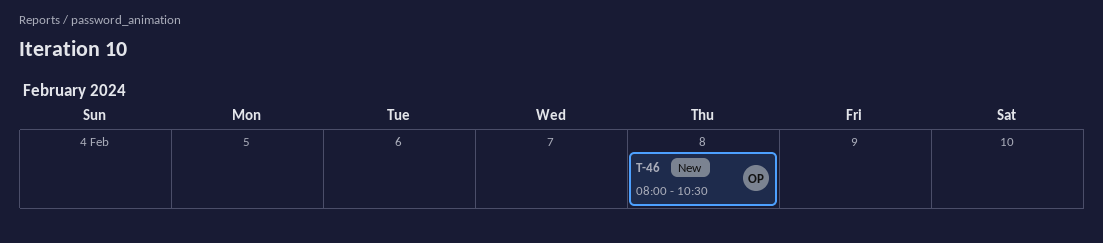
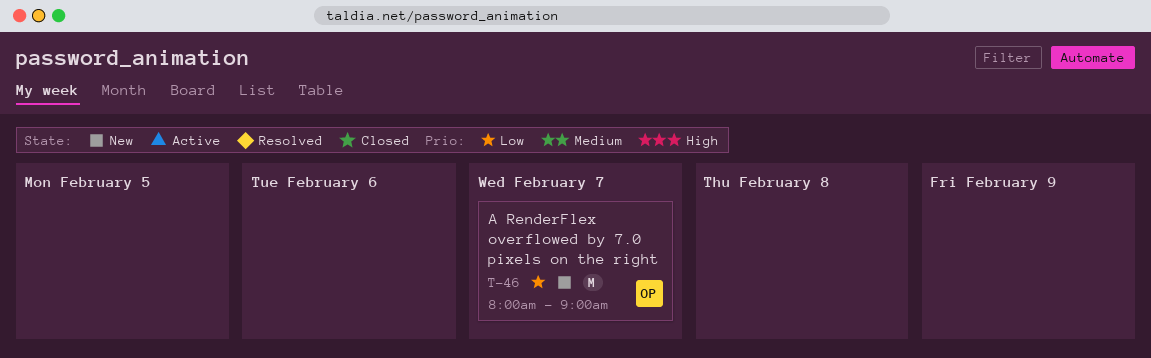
T-46, day: Feb 8 -> Feb 7
T-46, ends: 10:30 -> 09:00

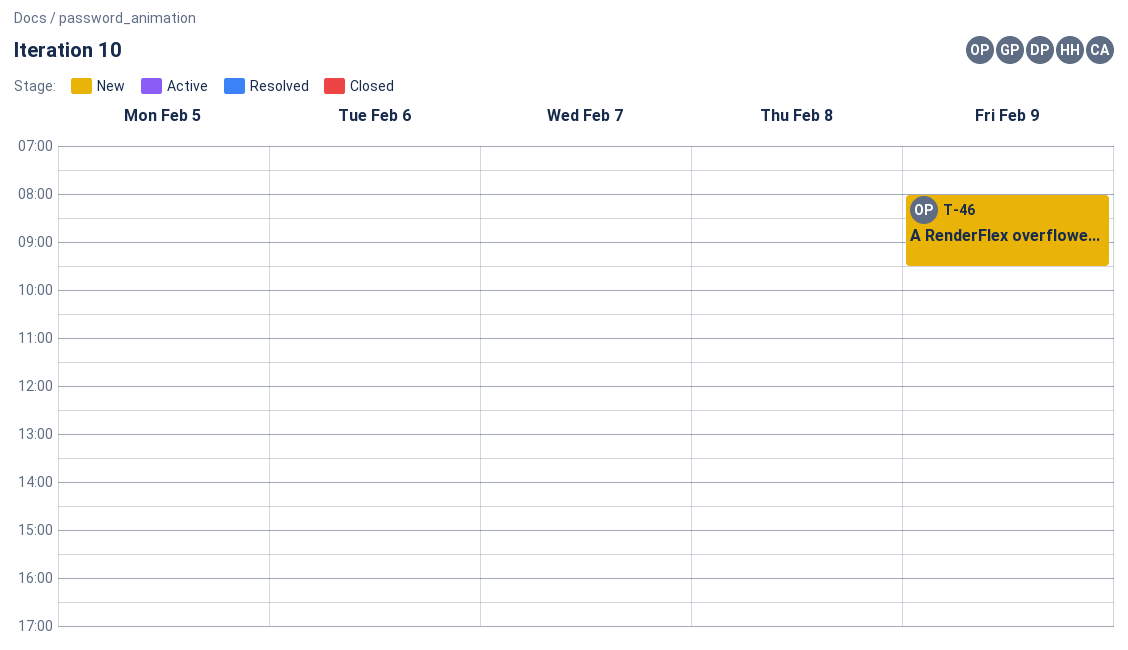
T-46, day: Feb 7 -> Feb 9
T-46, ends: 09:00 -> 09:30

